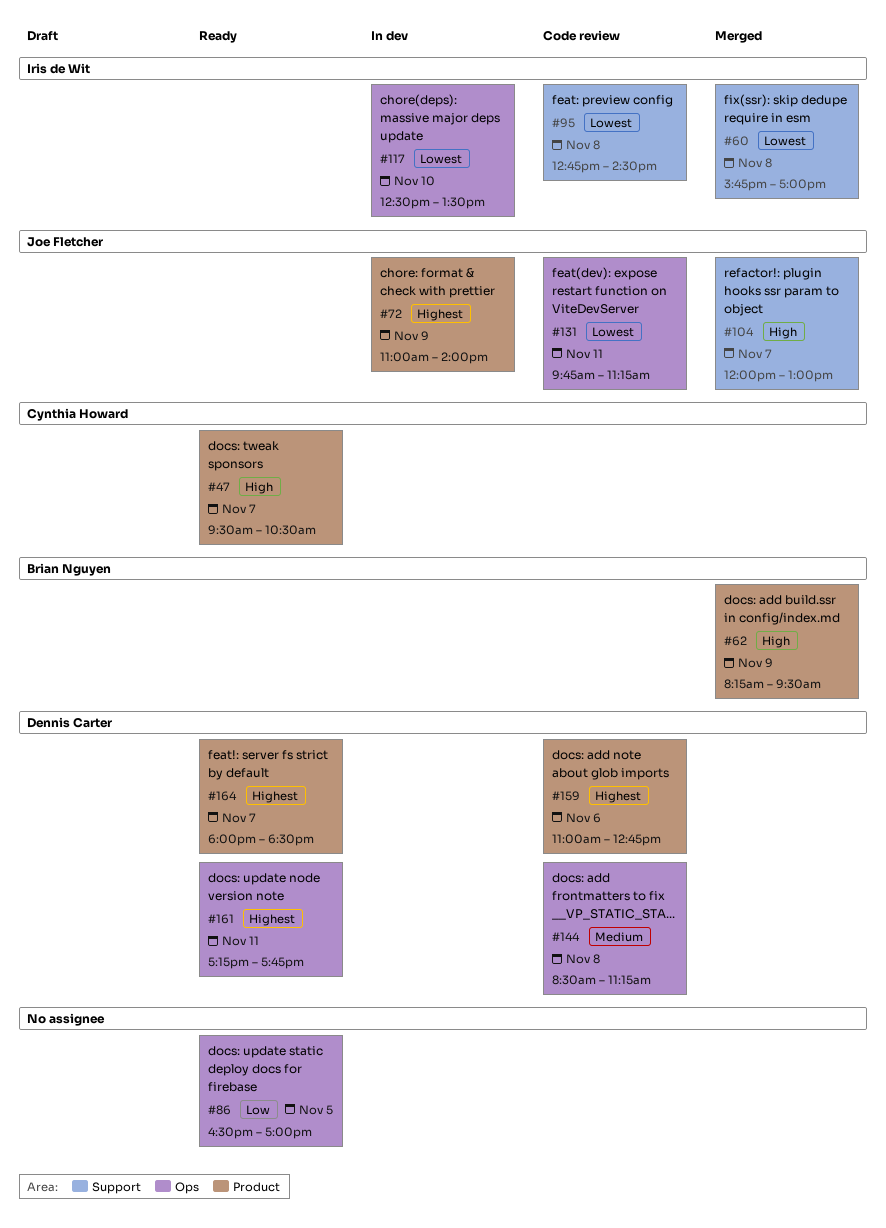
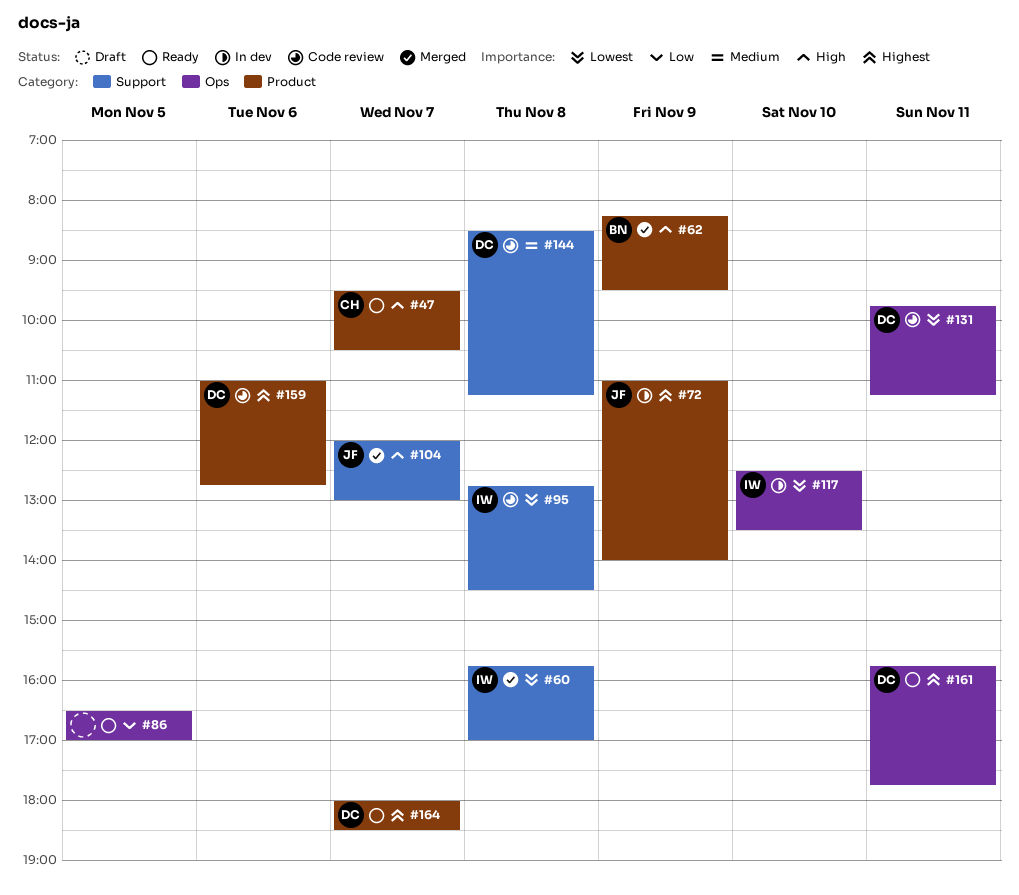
#131, owner: Joe Fletcher -> Dennis Carter
#144, label: Ops -> Support
#161, begins: 17:15 -> 15:45

